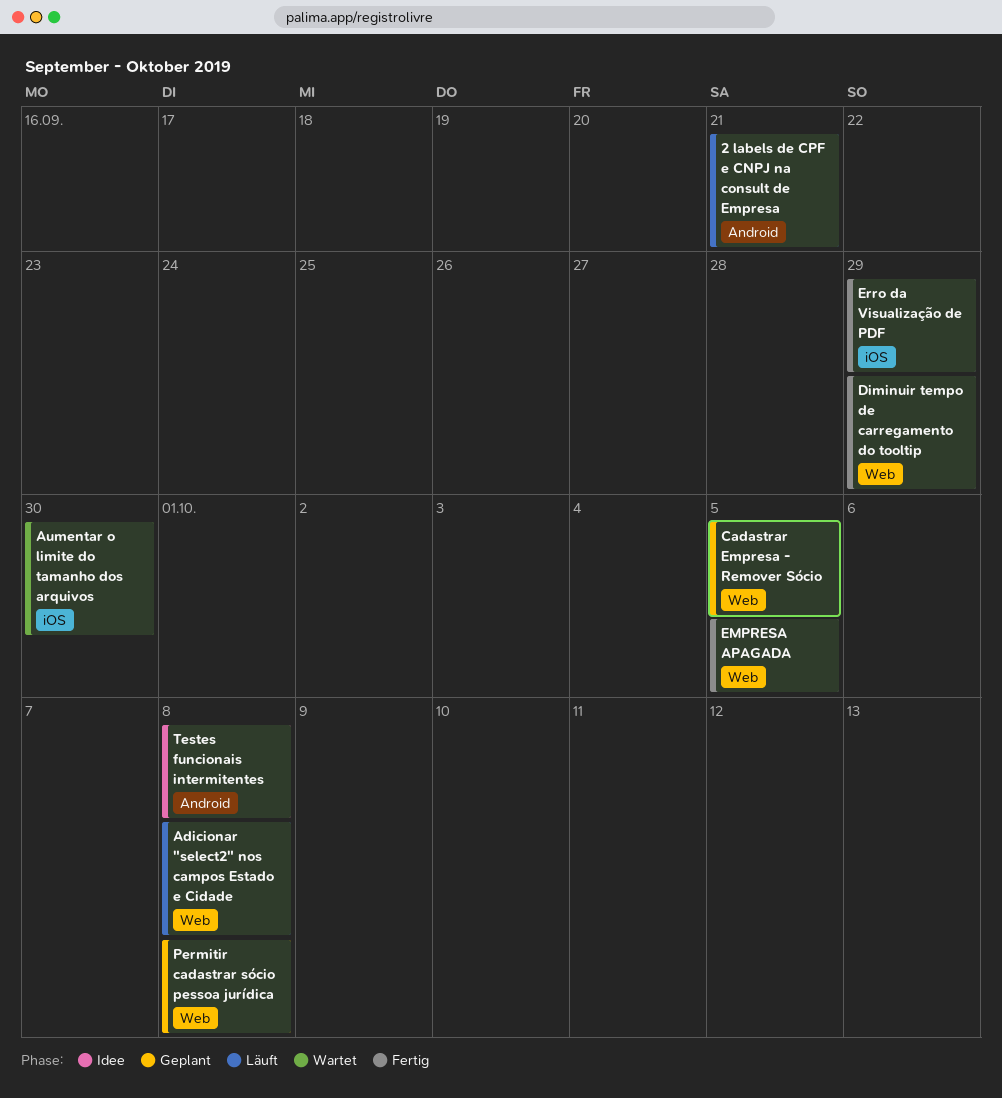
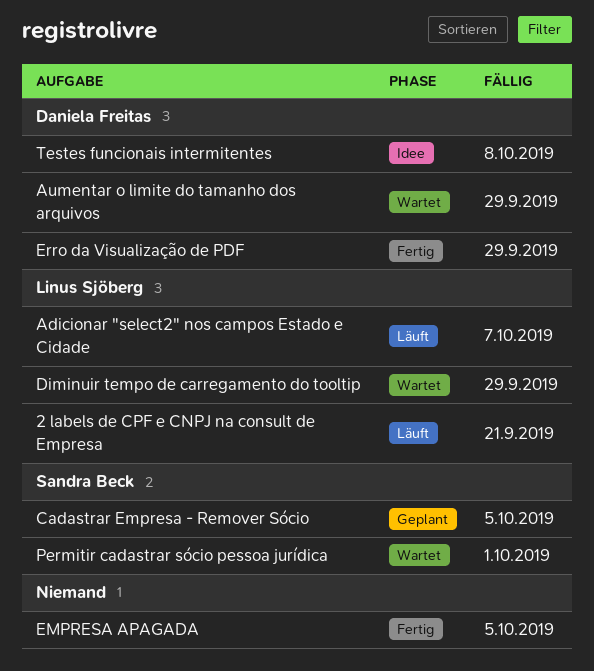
Adicionar "select2" nos campos Estado e Cidade, due: Oct 8 -> Oct 7
Aumentar o limite do tamanho dos arquivos, due: Sep 30 -> Sep 29
Diminuir tempo de carregamento do tooltip, status: Fertig -> Wartet
Permitir cadastrar sócio pessoa jurídica, status: Geplant -> Wartet
Permitir cadastrar sócio pessoa jurídica, due: Oct 8 -> Oct 1

